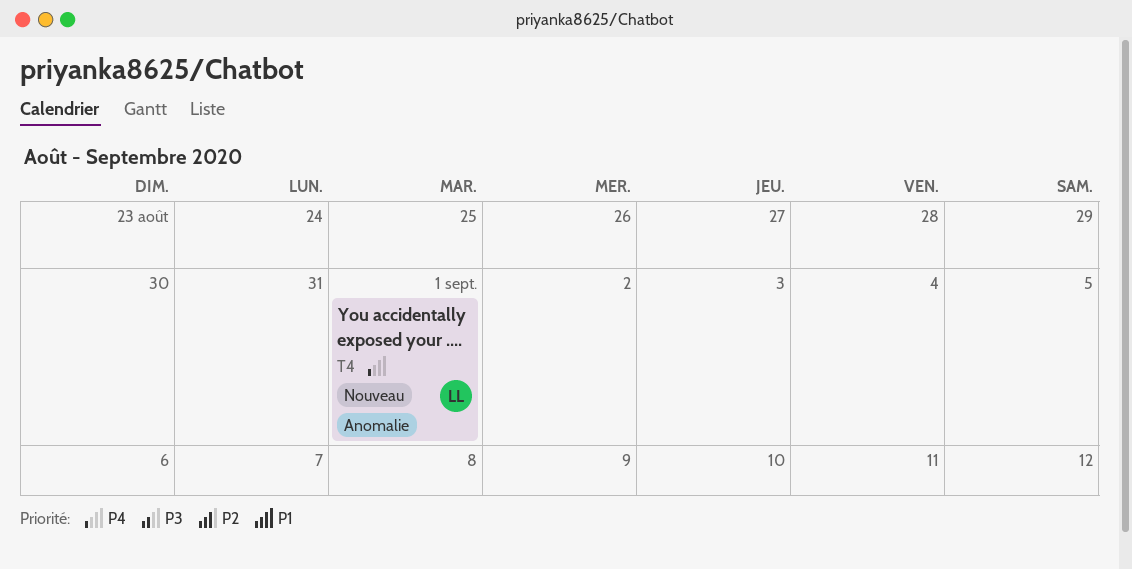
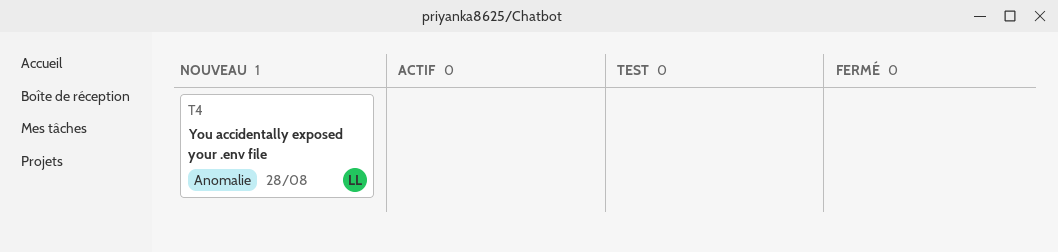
T4, due: Sep 1 -> Aug 28

